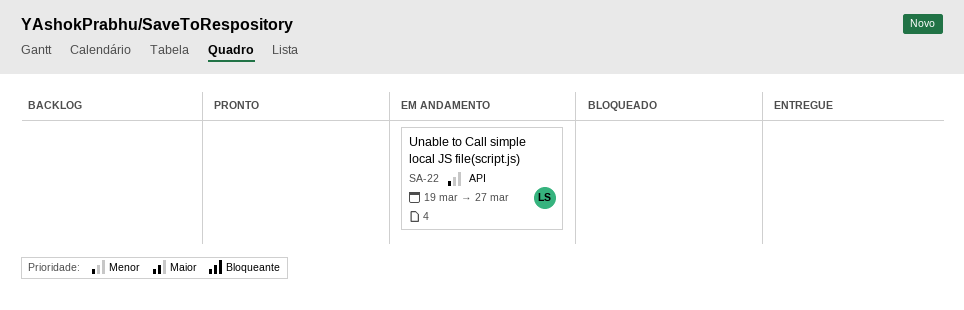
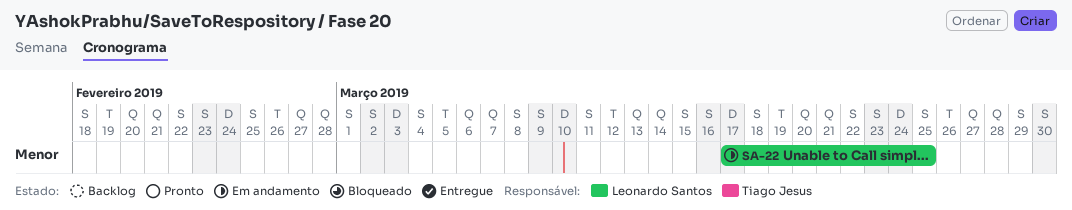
SA-22, start: Mar 19 -> Mar 17
SA-22, due: Mar 27 -> Mar 25

